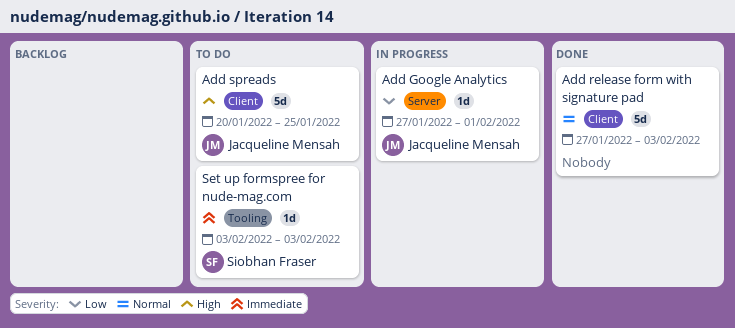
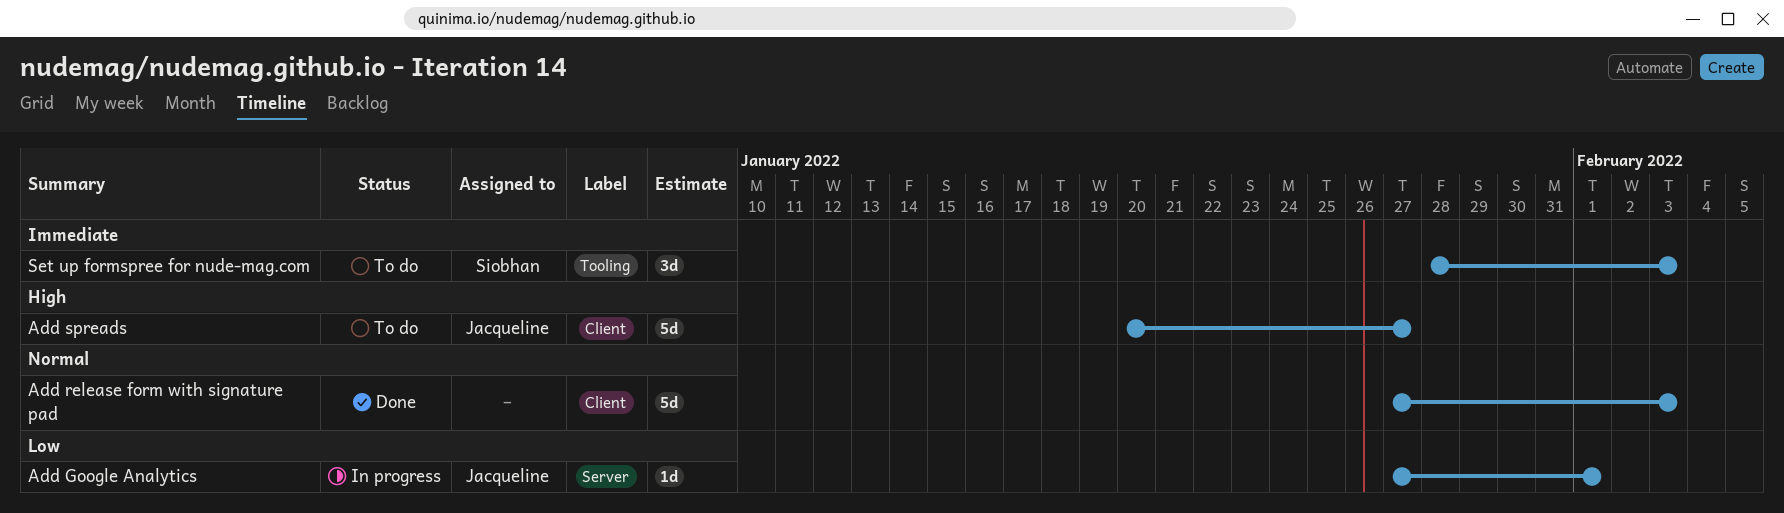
Add spreads, due: Jan 25 -> Jan 27
Set up formspree for nude-mag.com, estimate: 1d -> 3d
Set up formspree for nude-mag.com, start: Feb 3 -> Jan 28

